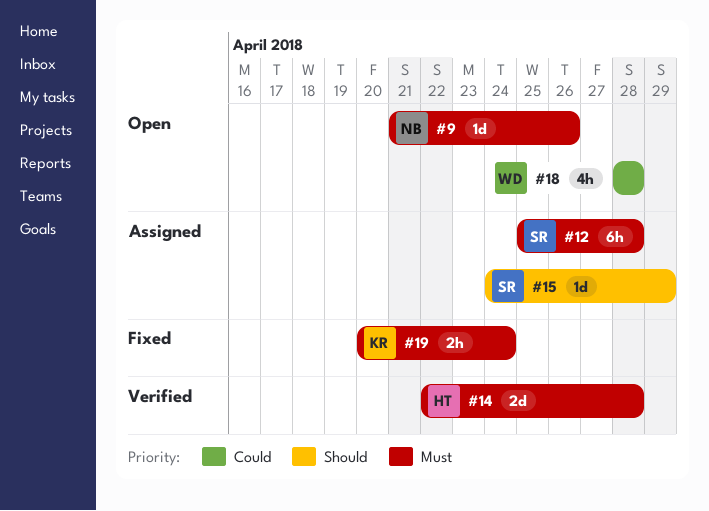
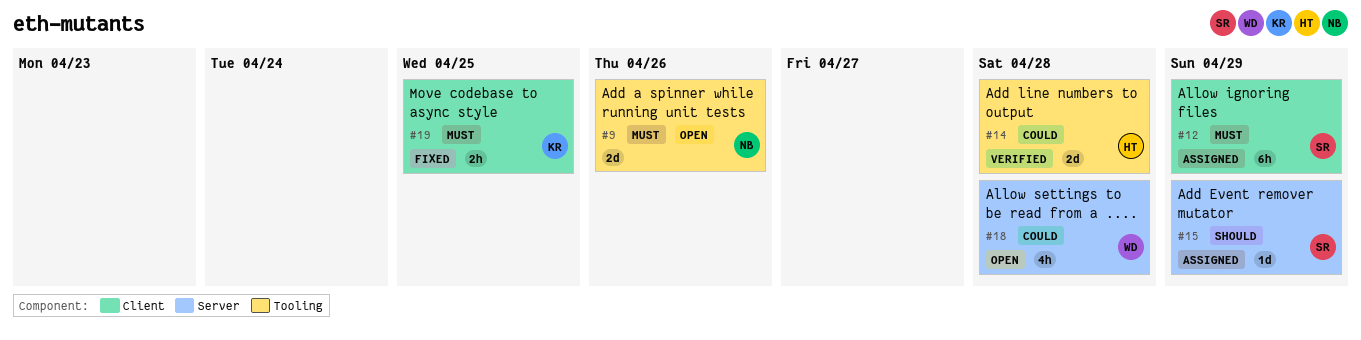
#9, estimate: 1d -> 2d
#12, due: Apr 28 -> Apr 29
#14, priority: Must -> Could
#19, due: Apr 24 -> Apr 25

